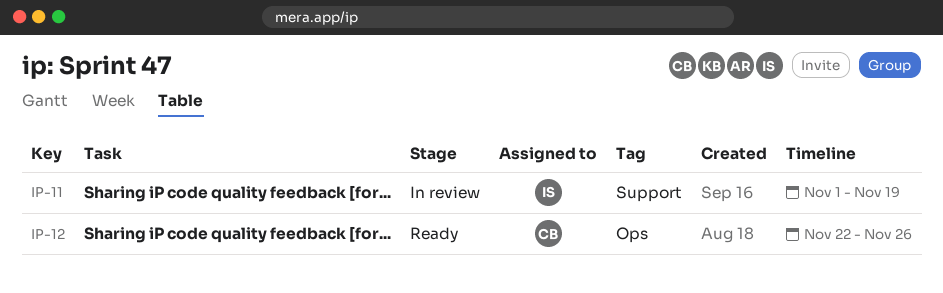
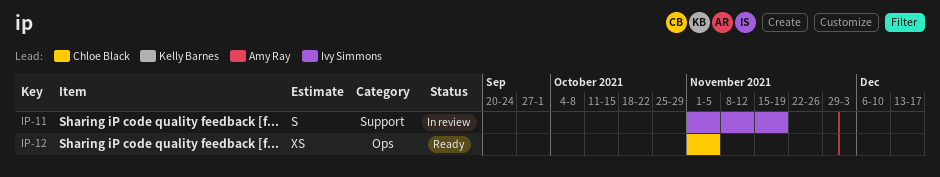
IP-12, start: Nov 22 -> Nov 1
IP-12, due: Nov 26 -> Nov 5

